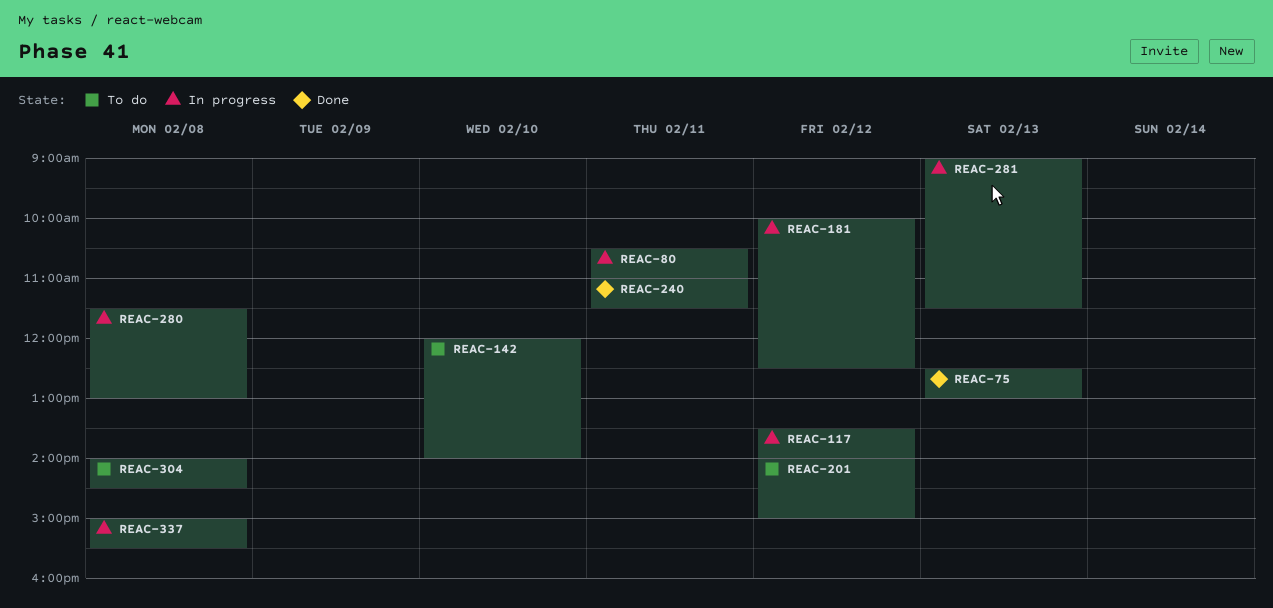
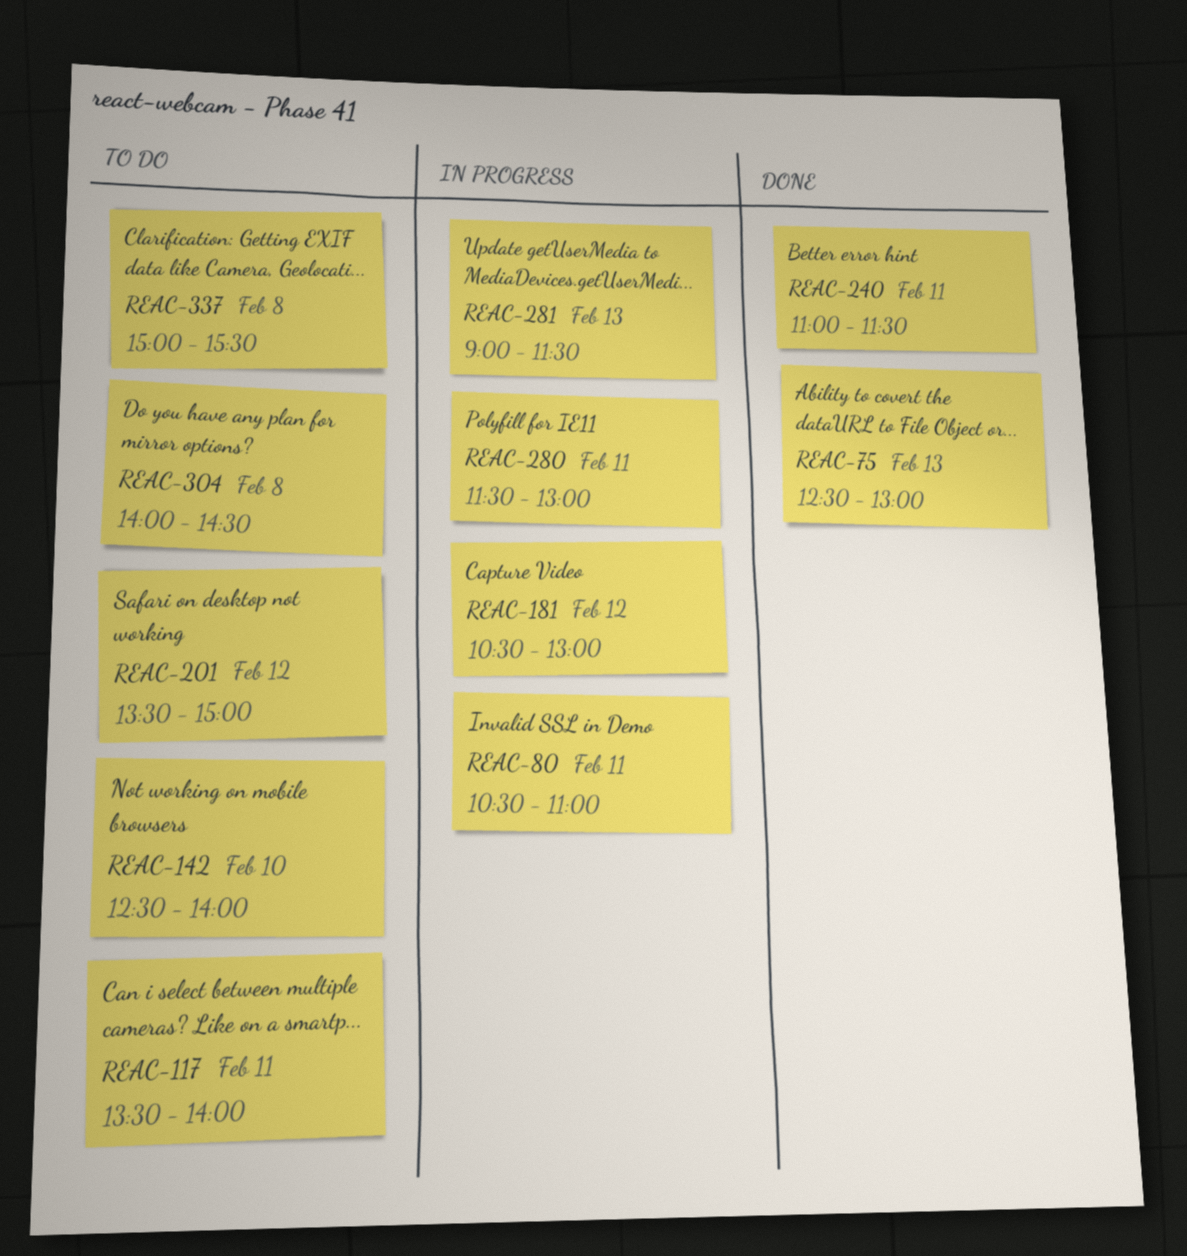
REAC-117, status: In progress -> To do
REAC-117, day: Feb 12 -> Feb 11
REAC-142, begins: 12:00 -> 12:30
REAC-181, begins: 10:00 -> 10:30
REAC-181, ends: 12:30 -> 13:00
REAC-201, begins: 14:00 -> 13:30
REAC-280, day: Feb 8 -> Feb 11
REAC-337, status: In progress -> To do

